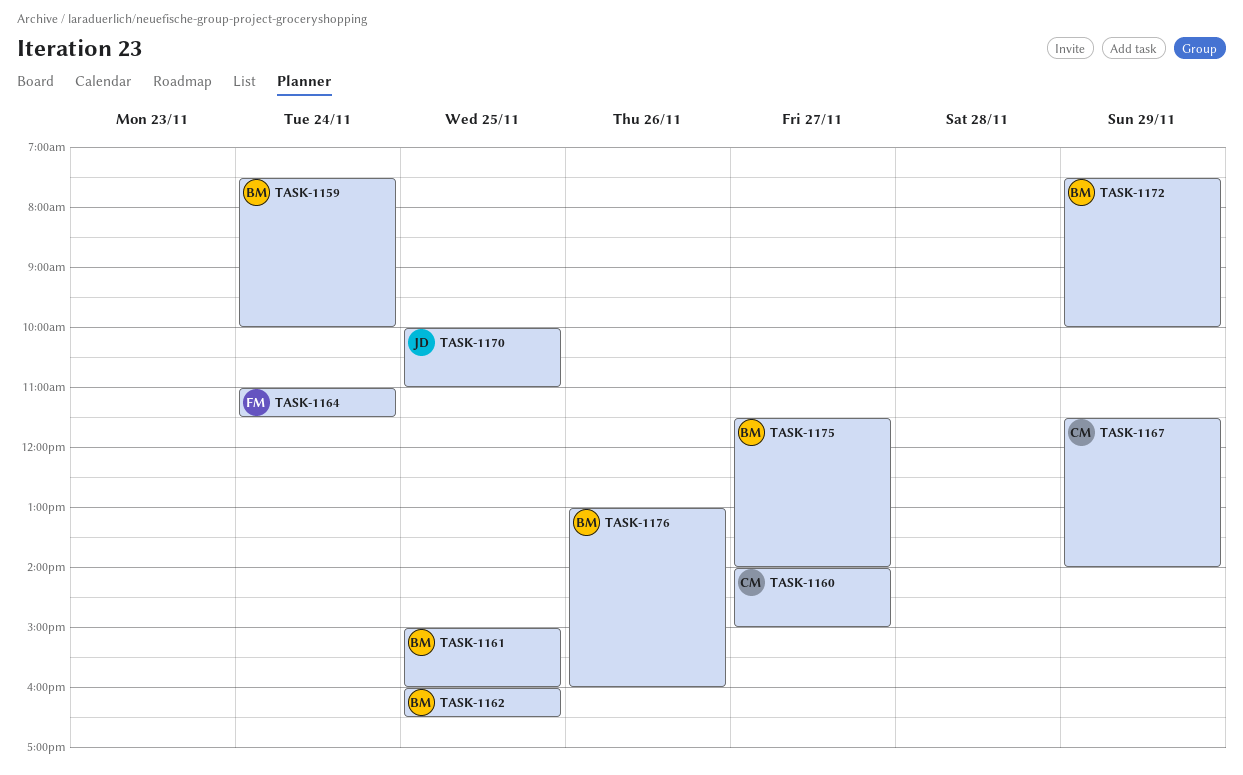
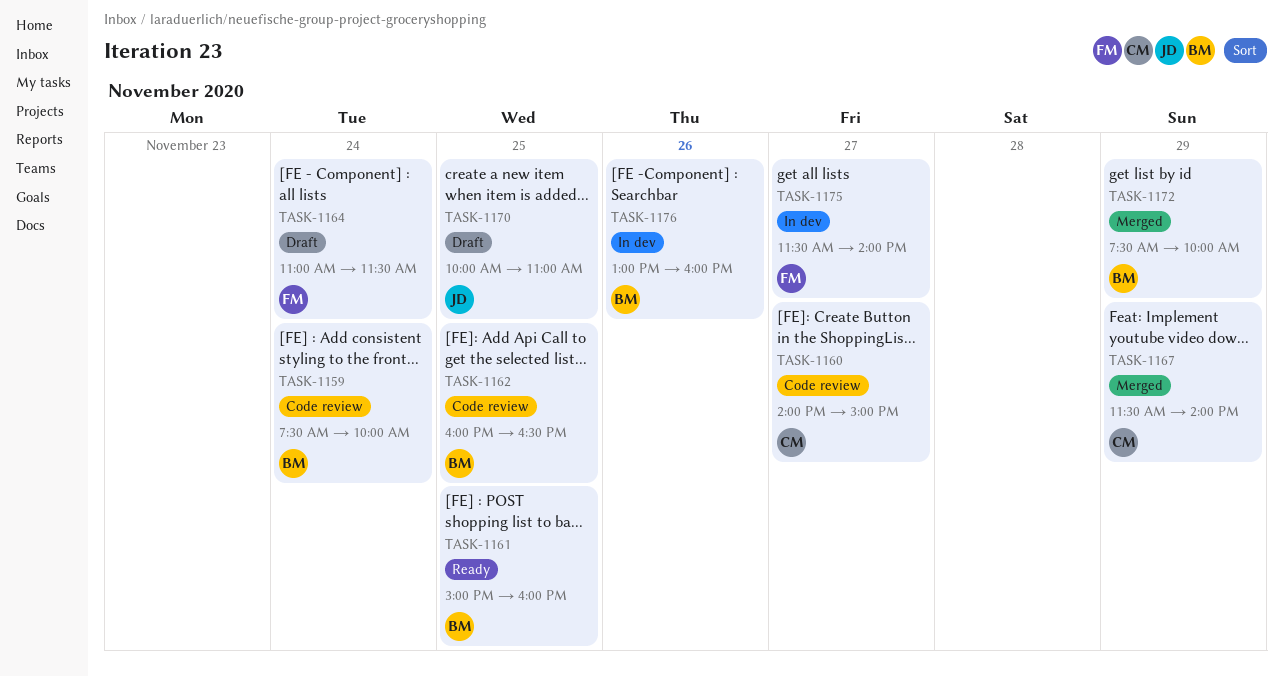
TASK-1175, owner: BM -> FM

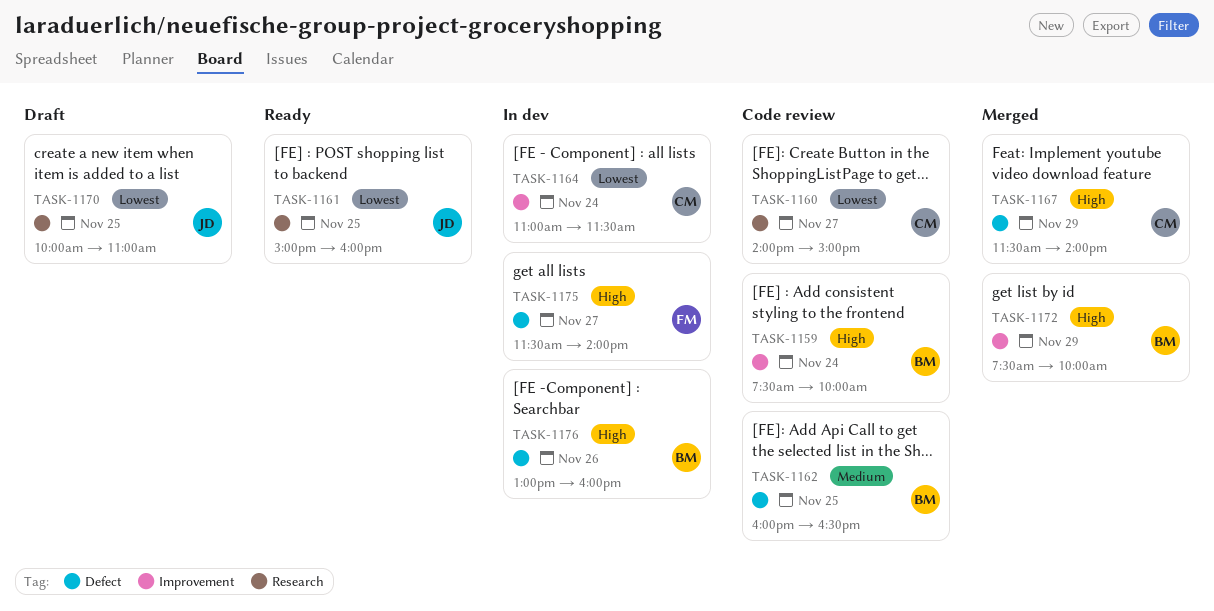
TASK-1161, owner: BM -> JD
TASK-1164, status: Draft -> In dev
TASK-1164, owner: FM -> CM

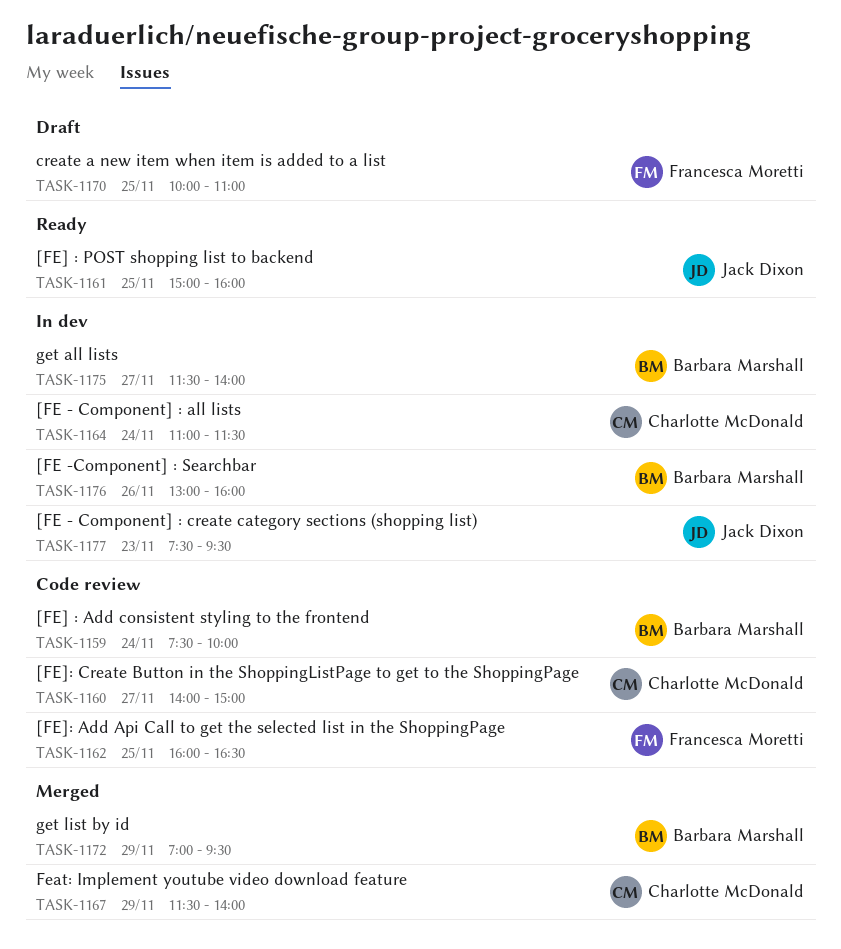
TASK-1162, owner: Barbara Marshall -> Francesca Moretti
TASK-1170, owner: Jack Dixon -> Francesca Moretti
TASK-1172, begins: 07:30 -> 07:00
TASK-1172, ends: 10:00 -> 09:30
TASK-1175, owner: Francesca Moretti -> Barbara Marshall
TASK-1177: none -> present

